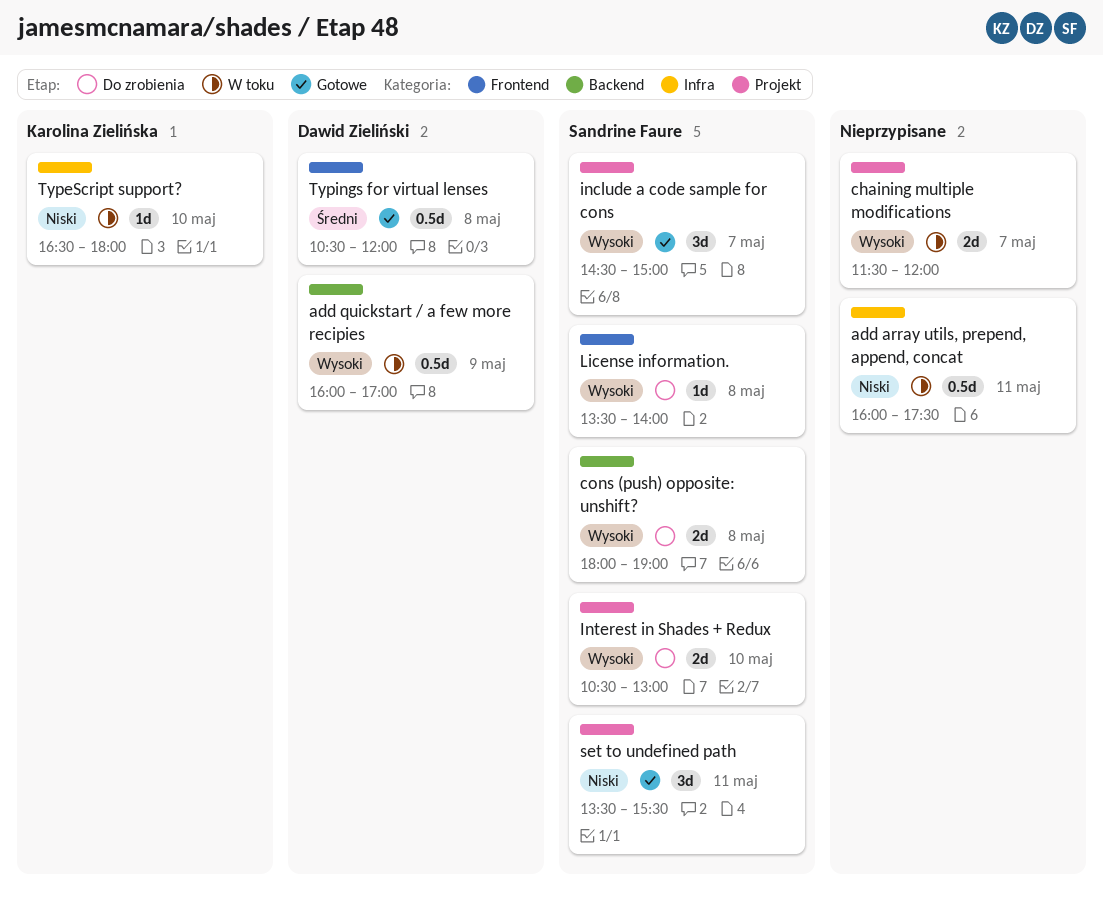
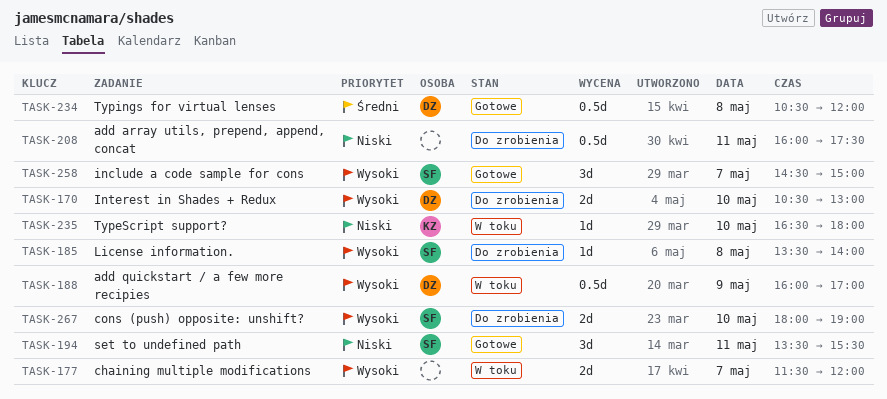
add array utils, prepend, append, concat, status: W toku -> Do zrobienia
cons (push) opposite: unshift?, day: May 8 -> May 10
Interest in Shades + Redux, owner: Sandrine Faure -> Dawid Zieliński

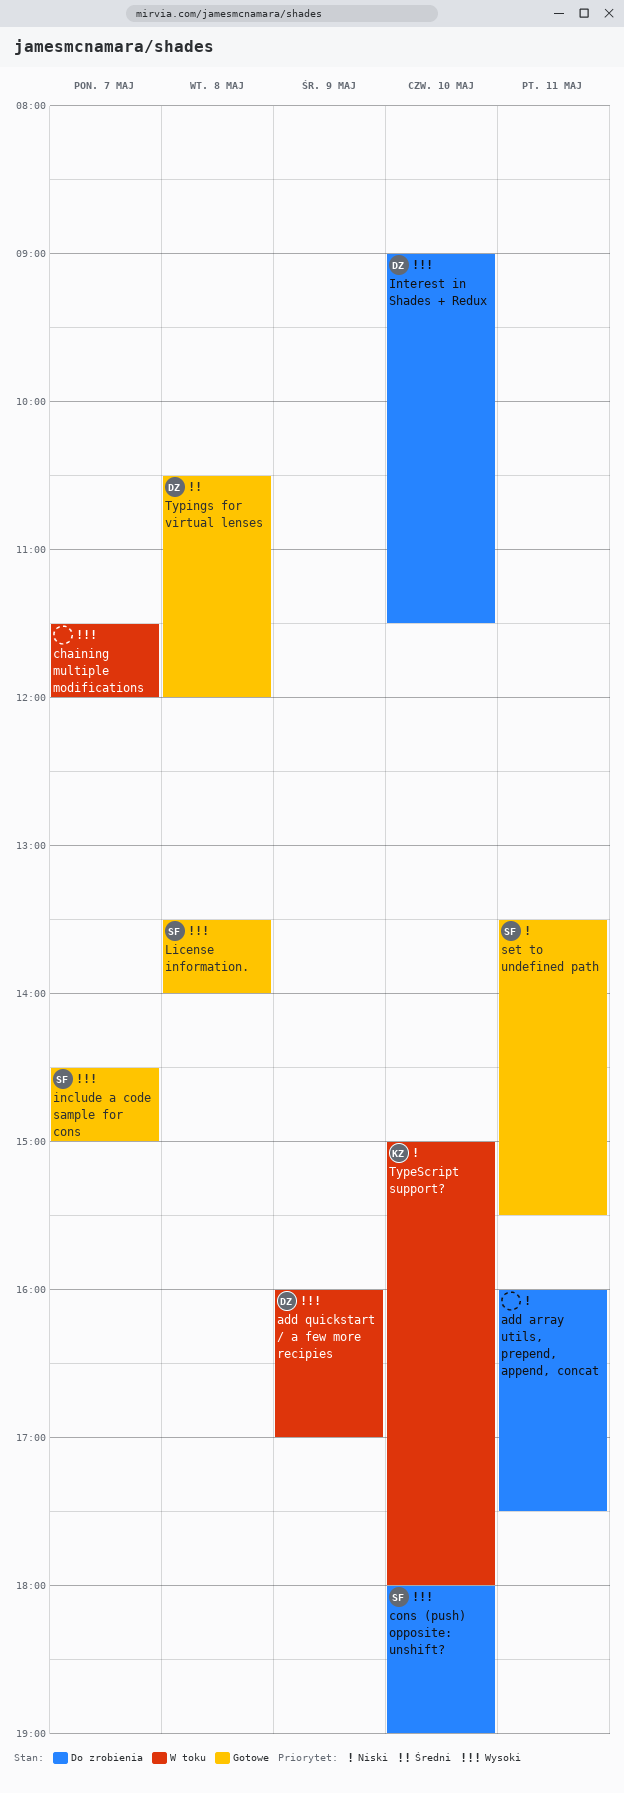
Interest in Shades + Redux, begins: 10:30 -> 09:00
Interest in Shades + Redux, ends: 13:00 -> 11:30
License information., status: Do zrobienia -> Gotowe
TypeScript support?, begins: 16:30 -> 15:00

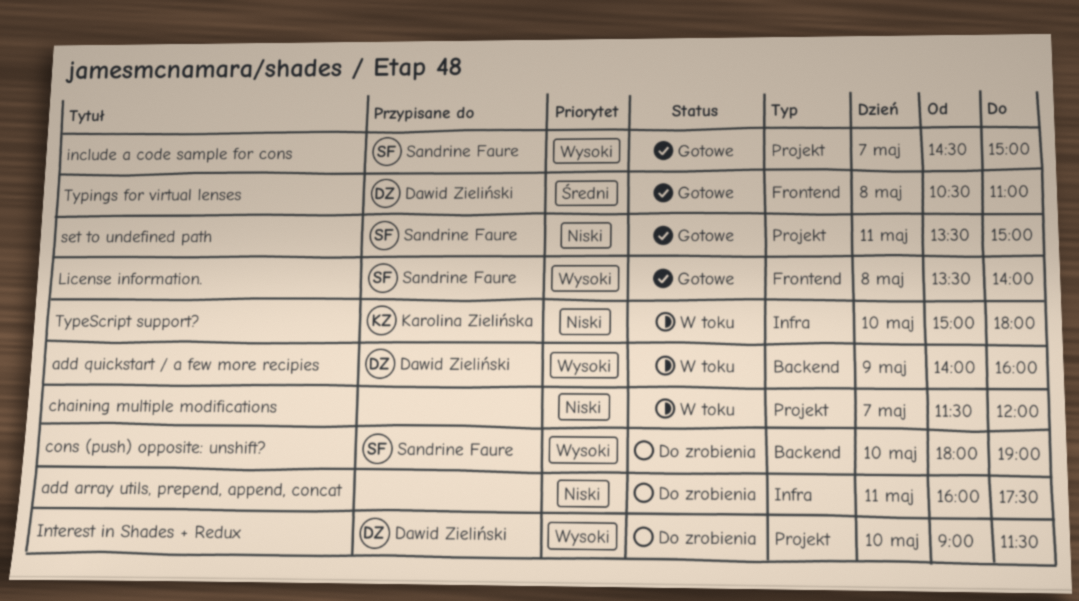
add quickstart / a few more recipies, begins: 16:00 -> 14:00
add quickstart / a few more recipies, ends: 17:00 -> 16:00
chaining multiple modifications, priority: Wysoki -> Niski
set to undefined path, ends: 15:30 -> 15:00
Typings for virtual lenses, ends: 12:00 -> 11:00

